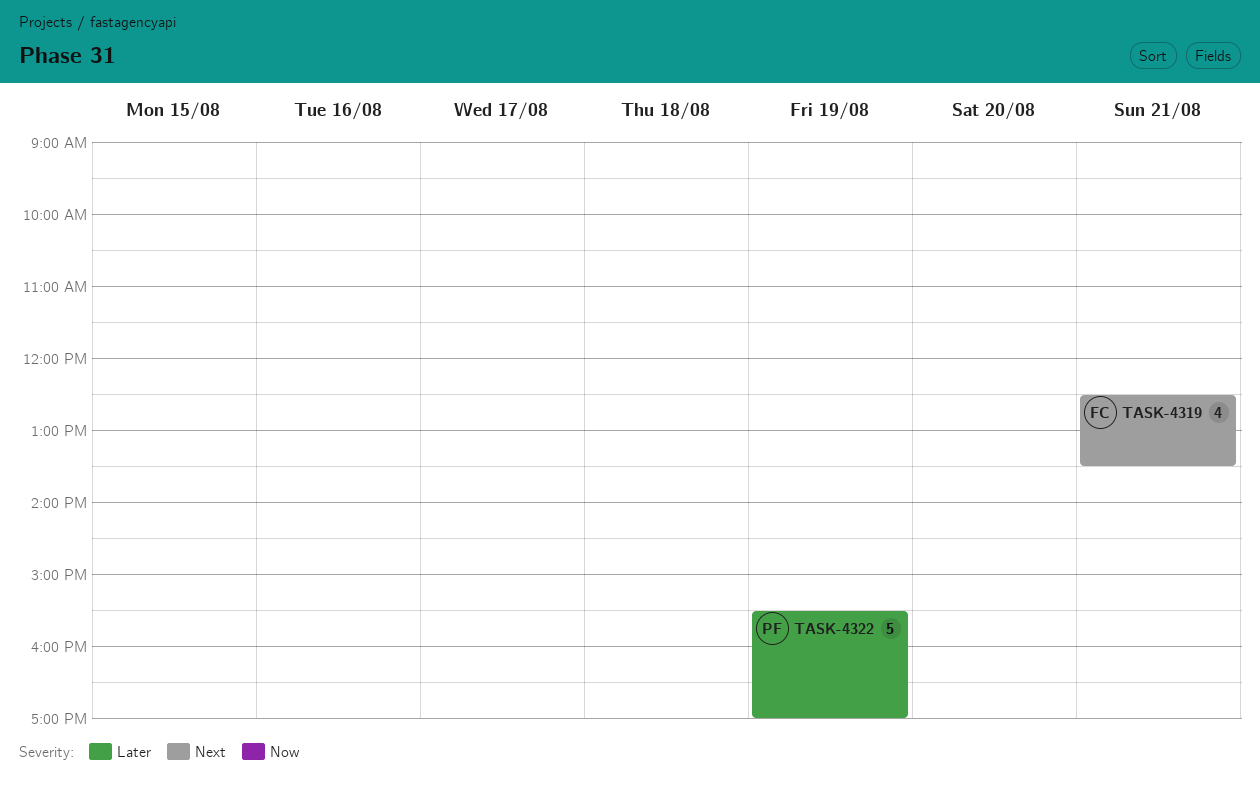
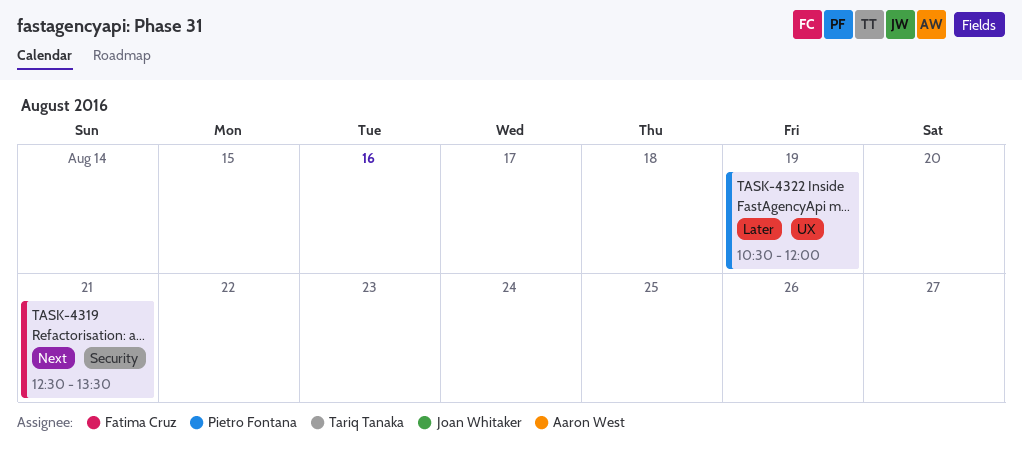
TASK-4322, begins: 15:30 -> 10:30
TASK-4322, ends: 17:00 -> 12:00

